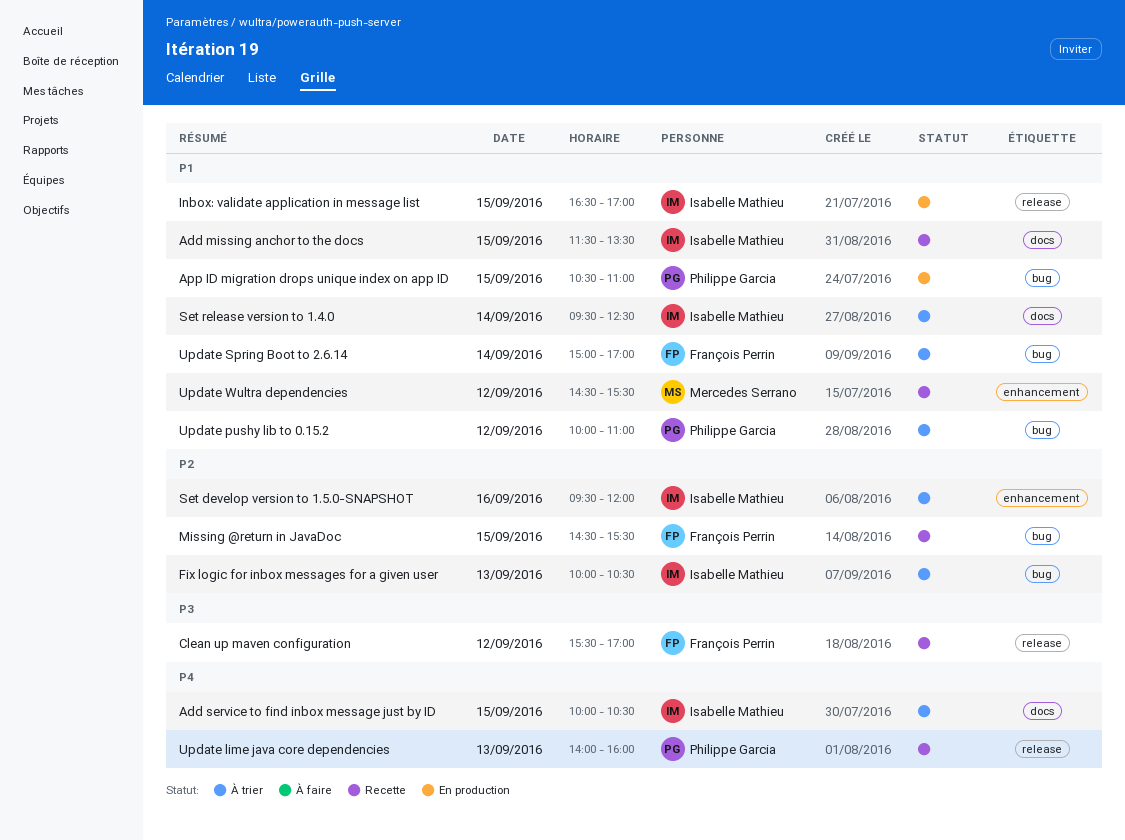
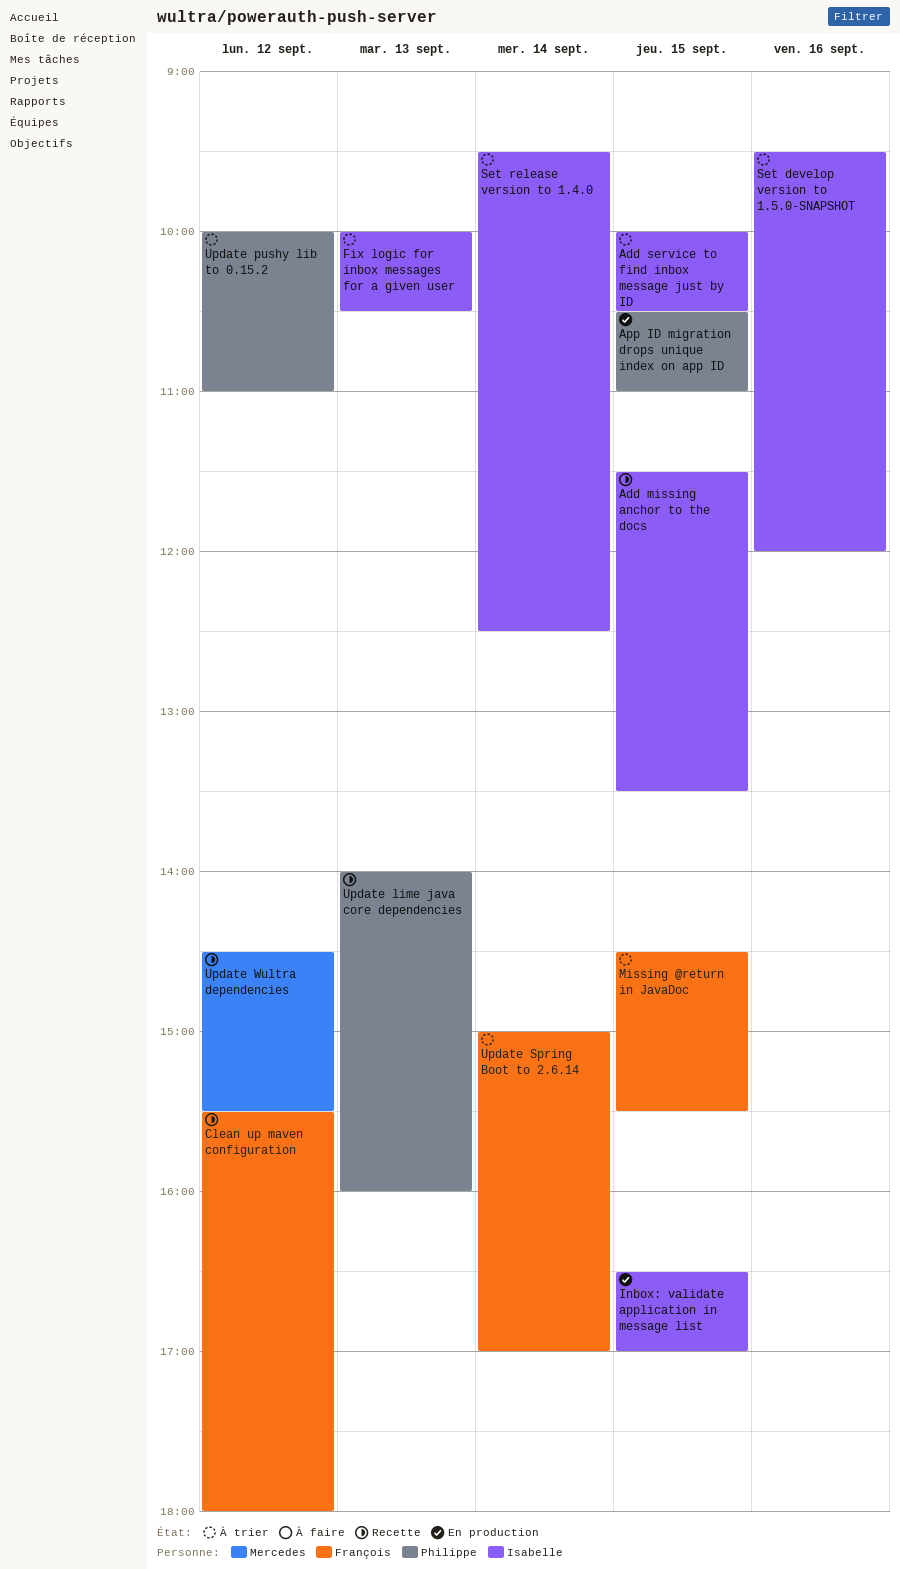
Clean up maven configuration, ends: 17:00 -> 18:00
Missing @return in JavaDoc, status: Recette -> À trier

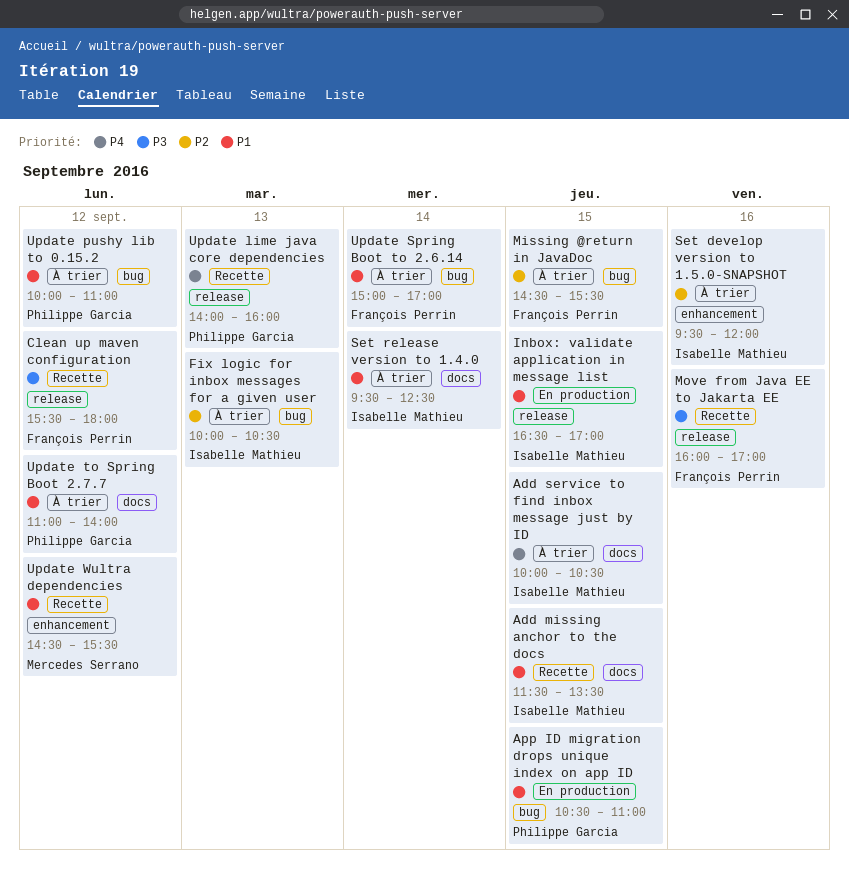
Move from Java EE to Jakarta EE: none -> present
Update to Spring Boot 2.7.7: none -> present

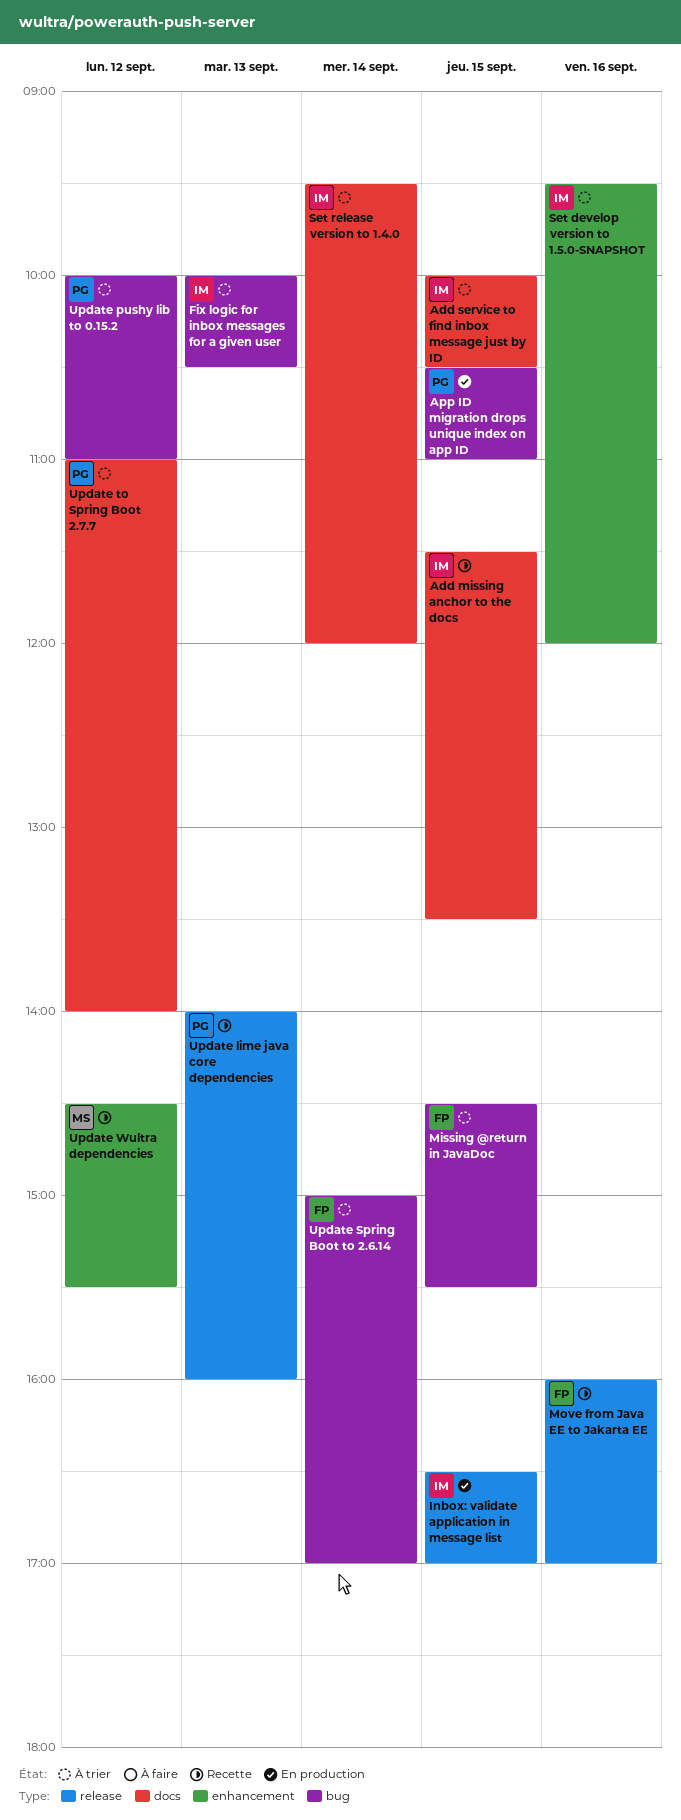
Clean up maven configuration: present -> none
Set release version to 1.4.0, ends: 12:30 -> 12:00

